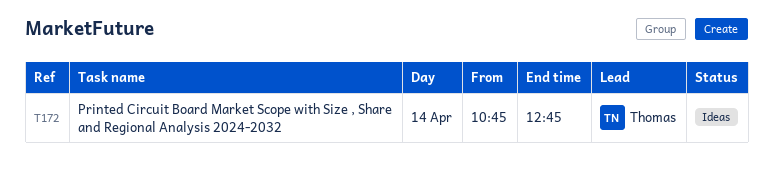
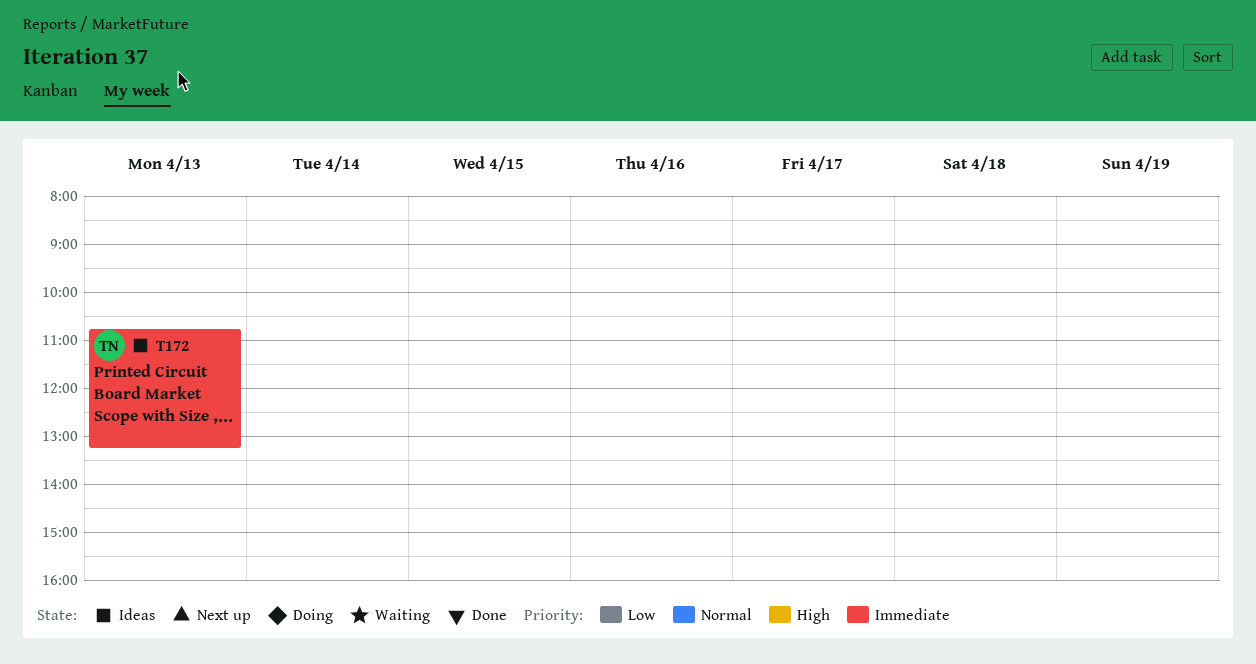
T172, day: Apr 14 -> Apr 13
T172, ends: 12:45 -> 13:15

